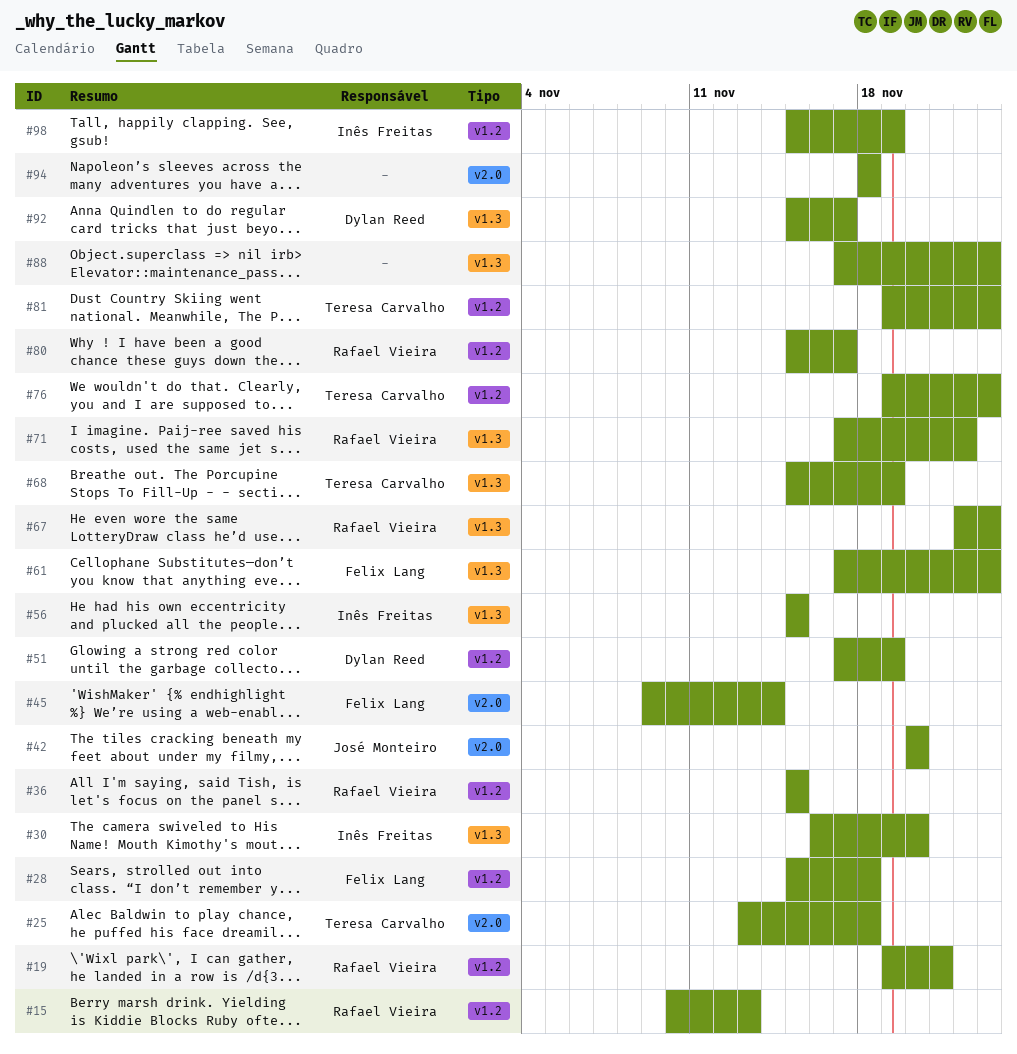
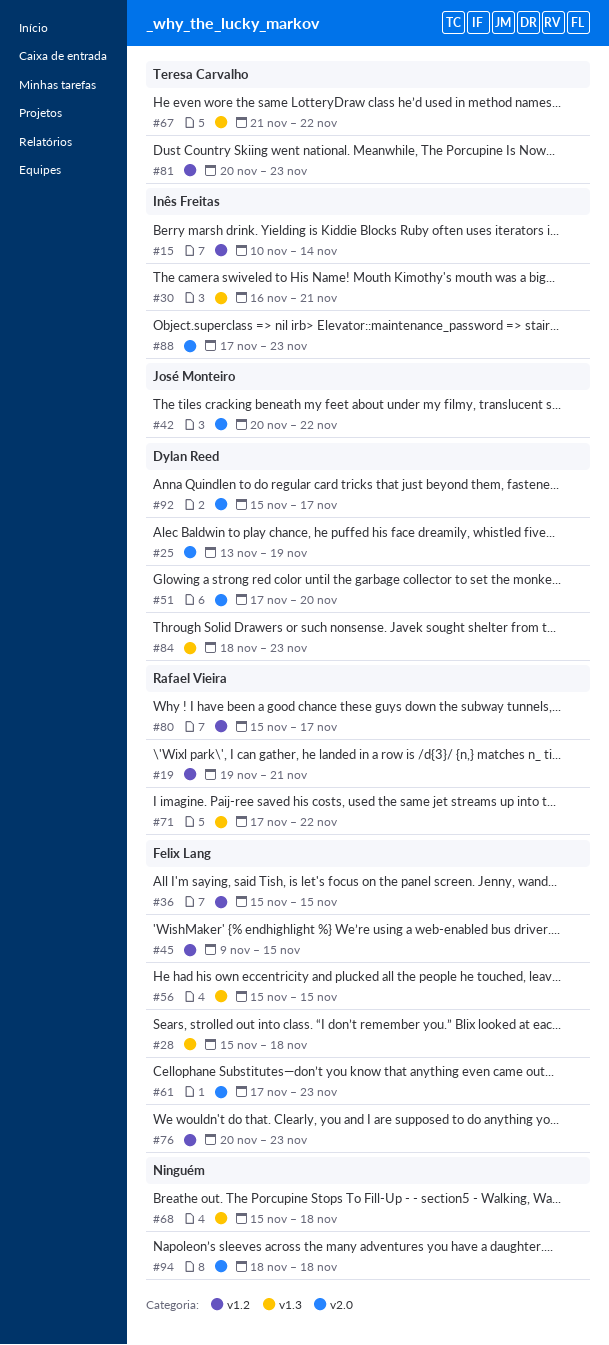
#15, owner: Rafael Vieira -> Inês Freitas
#15, due: Nov 13 -> Nov 14
#25, owner: Teresa Carvalho -> Dylan Reed
#25, due: Nov 18 -> Nov 19
#28, label: v1.2 -> v1.3
#30, due: Nov 20 -> Nov 21
#36, owner: Rafael Vieira -> Felix Lang
#42, due: Nov 20 -> Nov 22
#45, label: v2.0 -> v1.2
#45, due: Nov 14 -> Nov 15
#51, label: v1.2 -> v2.0
#51, due: Nov 19 -> Nov 20
#56, owner: Inês Freitas -> Felix Lang
#61, label: v1.3 -> v2.0
#67, owner: Rafael Vieira -> Teresa Carvalho
#67, start: Nov 22 -> Nov 21
#67, due: Nov 23 -> Nov 22
#68, owner: Teresa Carvalho -> none
#68, due: Nov 19 -> Nov 18
#76, owner: Teresa Carvalho -> Felix Lang
#76, start: Nov 19 -> Nov 20
#81, start: Nov 19 -> Nov 20
#84: none -> present
#88, owner: none -> Inês Freitas
#88, label: v1.3 -> v2.0
#92, label: v1.3 -> v2.0
#98: present -> none

